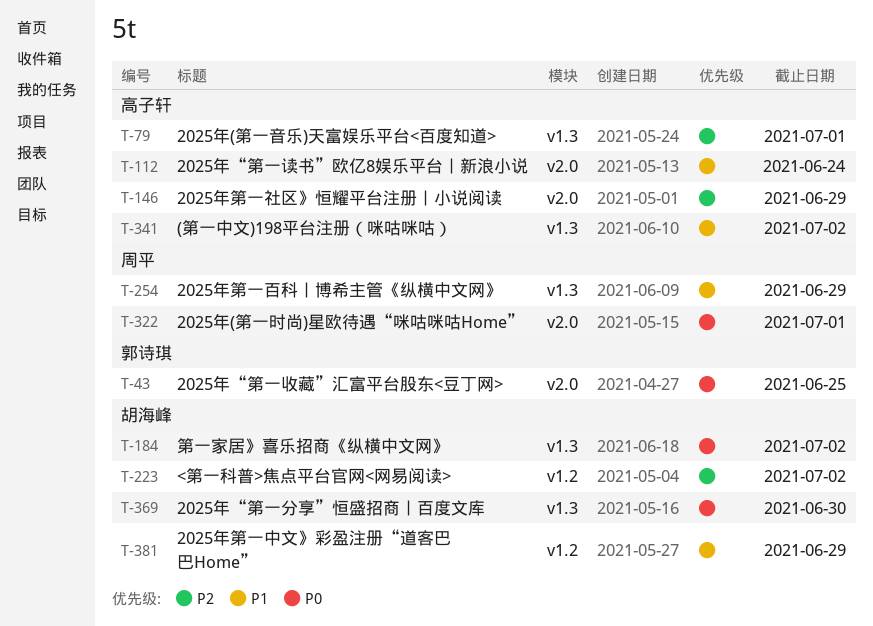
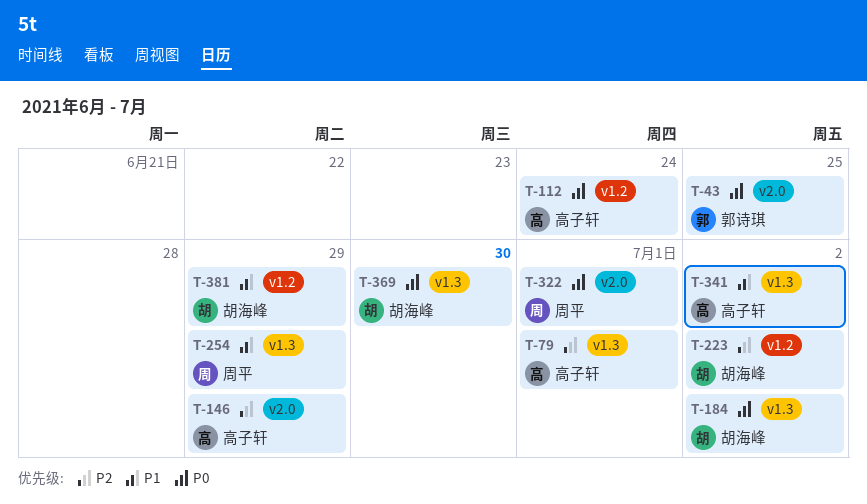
T-112, priority: P1 -> P0
T-112, label: v2.0 -> v1.2

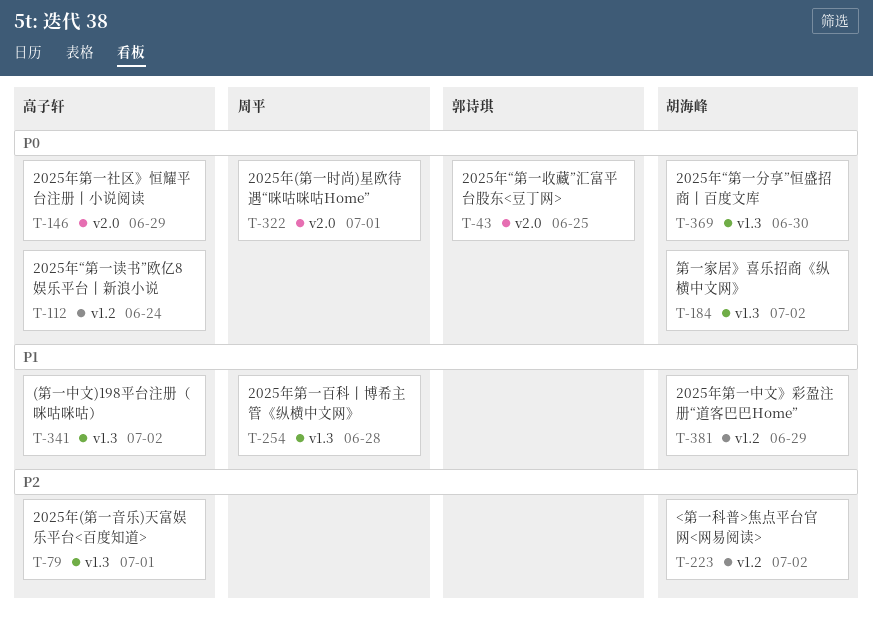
T-146, priority: P2 -> P0
T-254, due: Jun 29 -> Jun 28

